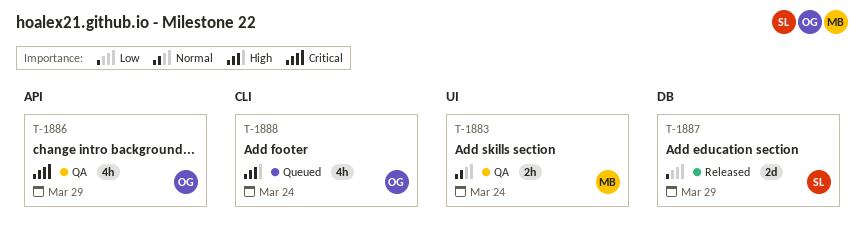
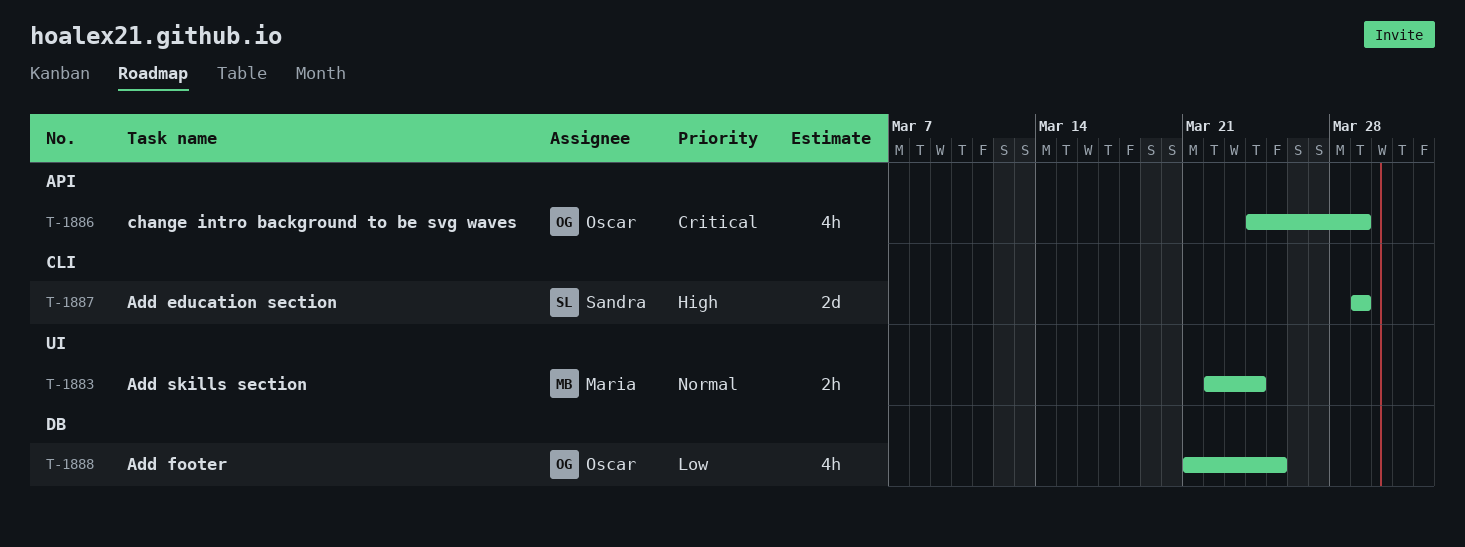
T-1887, priority: Low -> High
T-1887, label: DB -> CLI
T-1888, priority: High -> Low
T-1888, label: CLI -> DB
T-1888, due: Mar 24 -> Mar 25

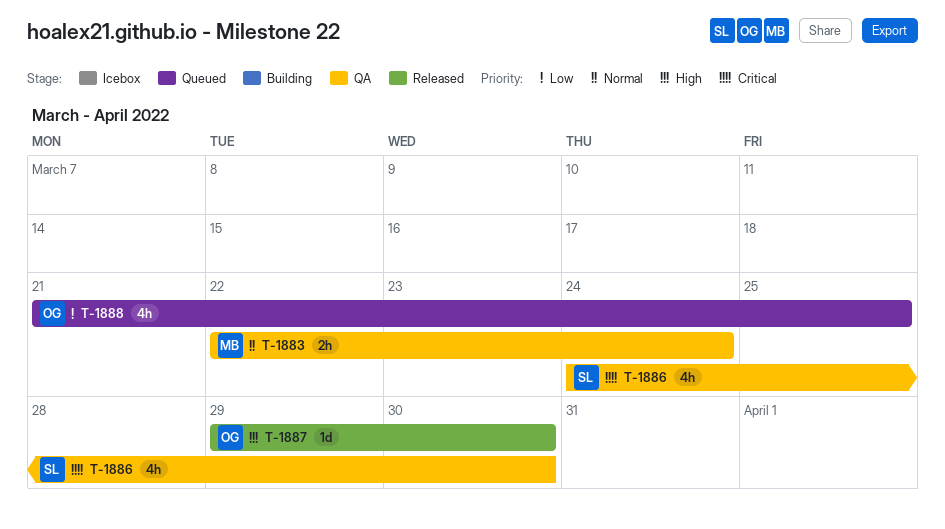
T-1886, owner: Oscar -> Sandra
T-1886, due: Mar 29 -> Mar 30
T-1887, owner: Sandra -> Oscar
T-1887, estimate: 2d -> 1d
T-1887, due: Mar 29 -> Mar 30

